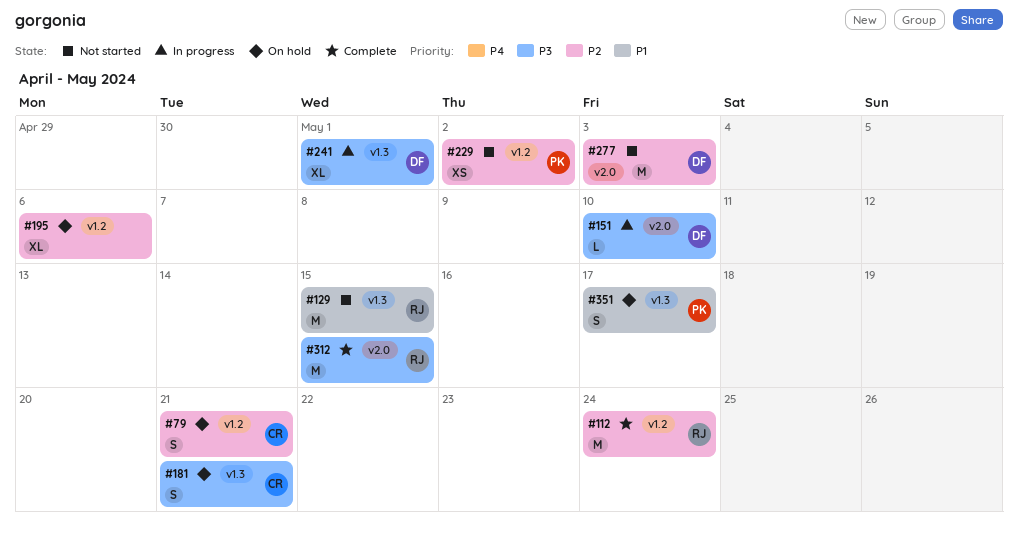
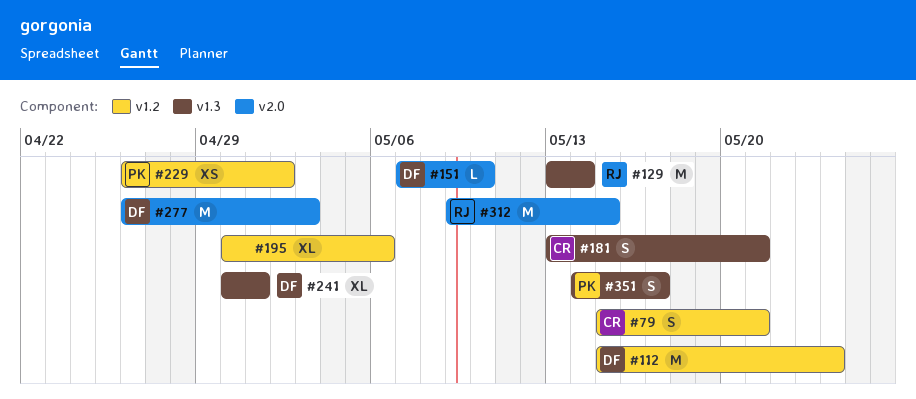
#112, owner: RJ -> DF
#129, due: May 15 -> May 14

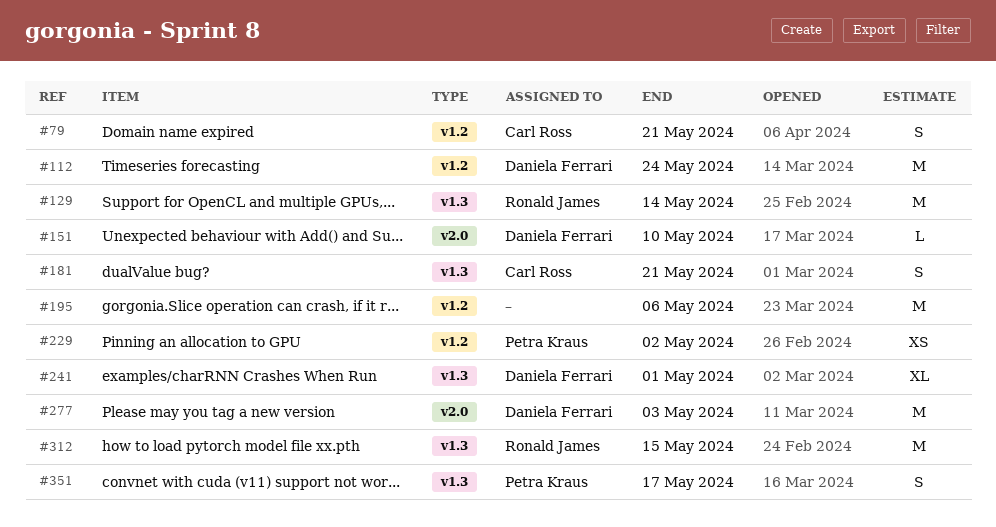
#195, estimate: XL -> M
#312, label: v2.0 -> v1.3

